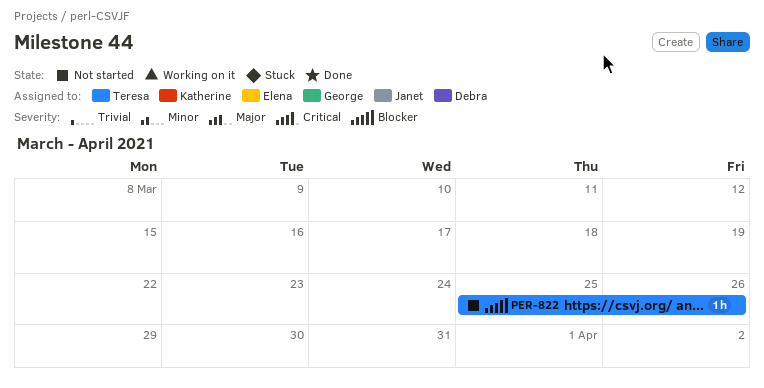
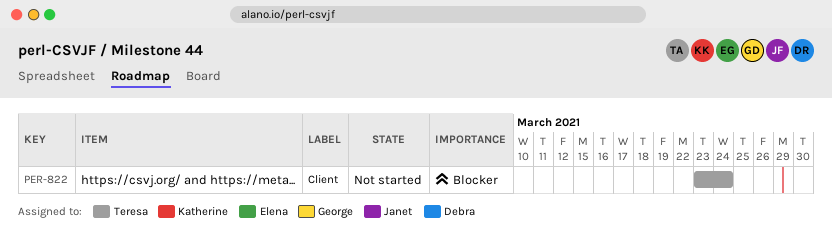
PER-822, start: Mar 25 -> Mar 23
PER-822, due: Mar 26 -> Mar 24

